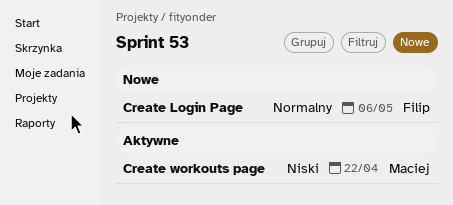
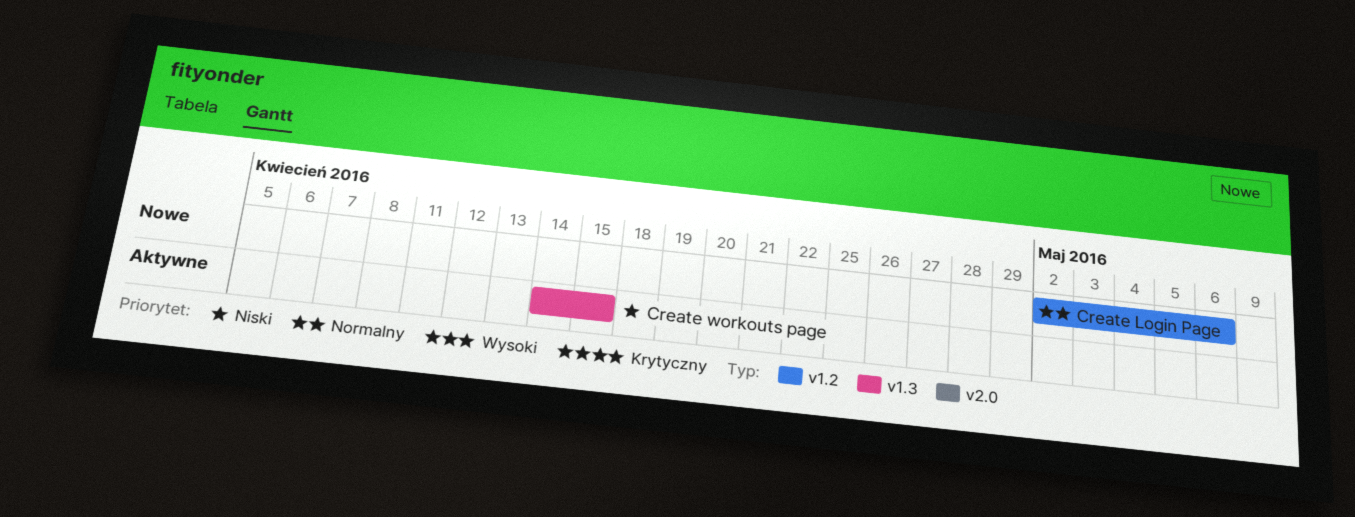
Create workouts page, due: Apr 22 -> Apr 15

